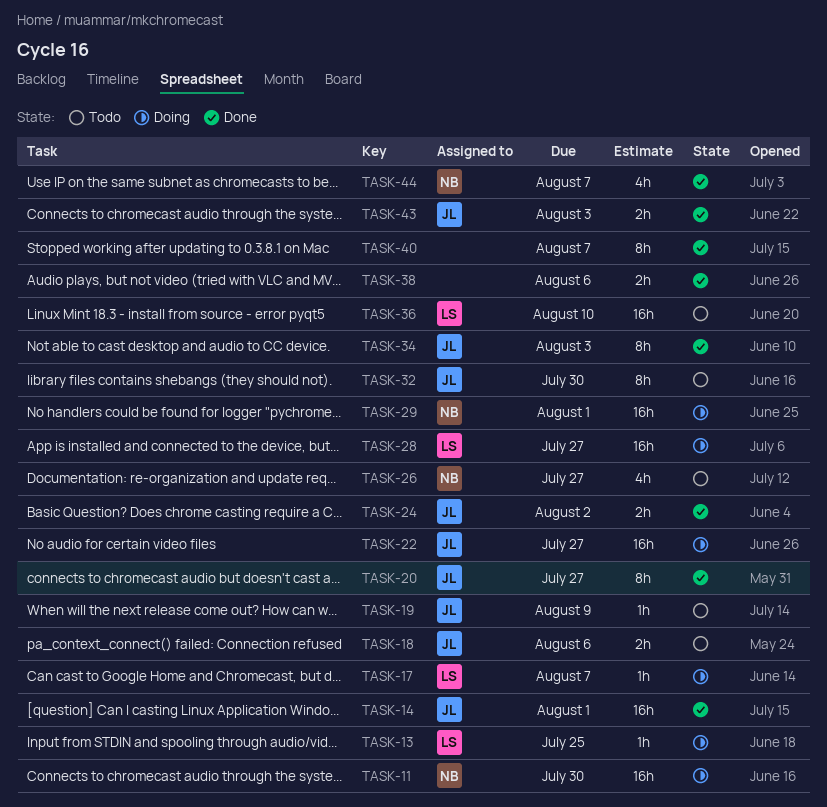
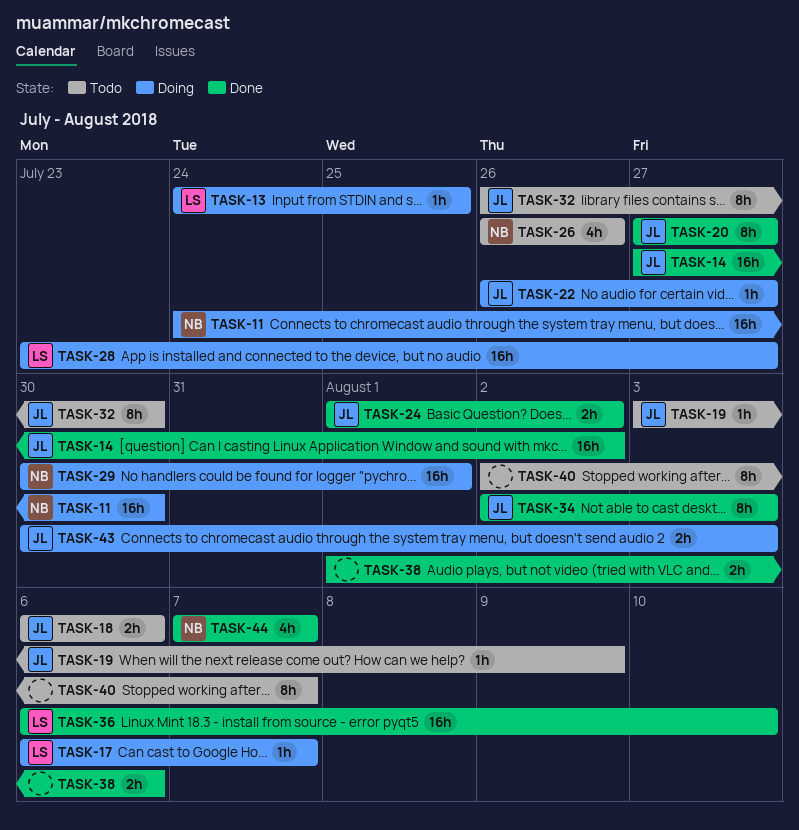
TASK-14, due: Aug 1 -> Aug 2
TASK-22, estimate: 16h -> 1h
TASK-26, due: Jul 27 -> Jul 26
TASK-36, status: Todo -> Done
TASK-40, status: Done -> Todo
TASK-43, status: Done -> Doing

